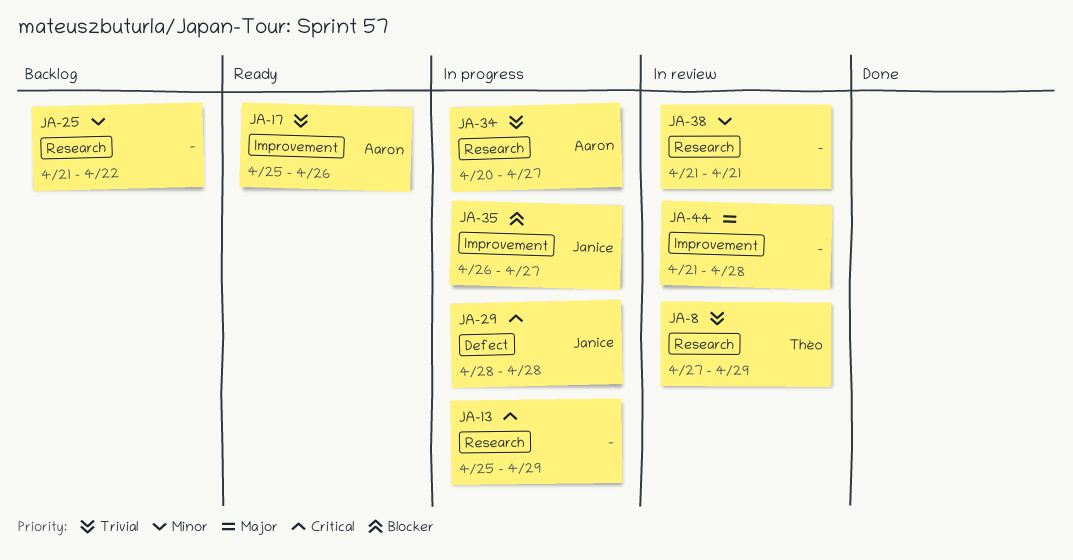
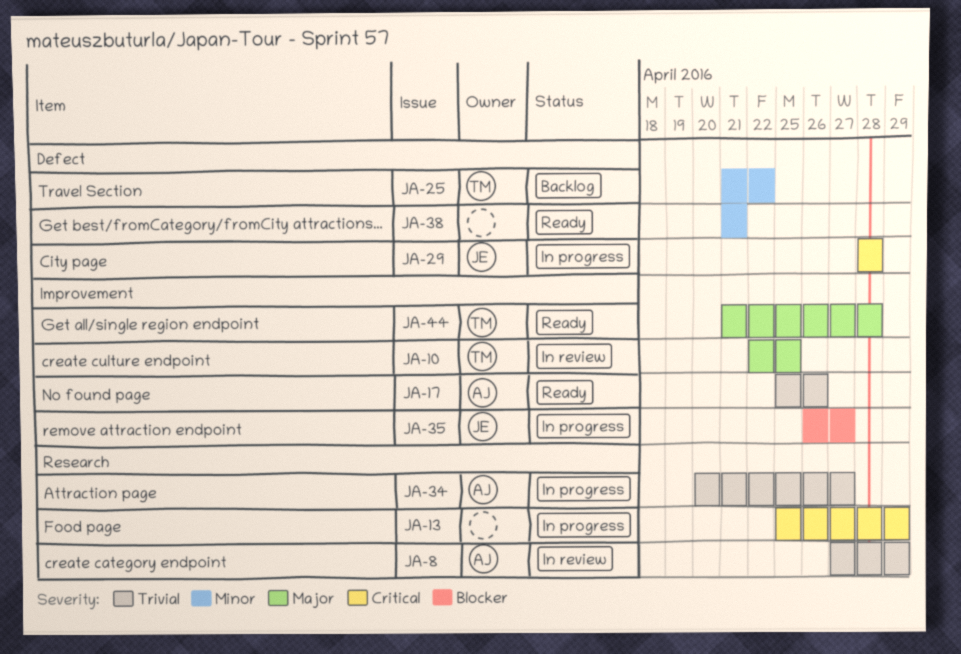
JA-8, owner: Théo -> Aaron
JA-10: none -> present
JA-25, owner: none -> Théo
JA-25, label: Research -> Defect
JA-38, status: In review -> Ready
JA-38, label: Research -> Defect
JA-44, status: In review -> Ready
JA-44, owner: none -> Théo

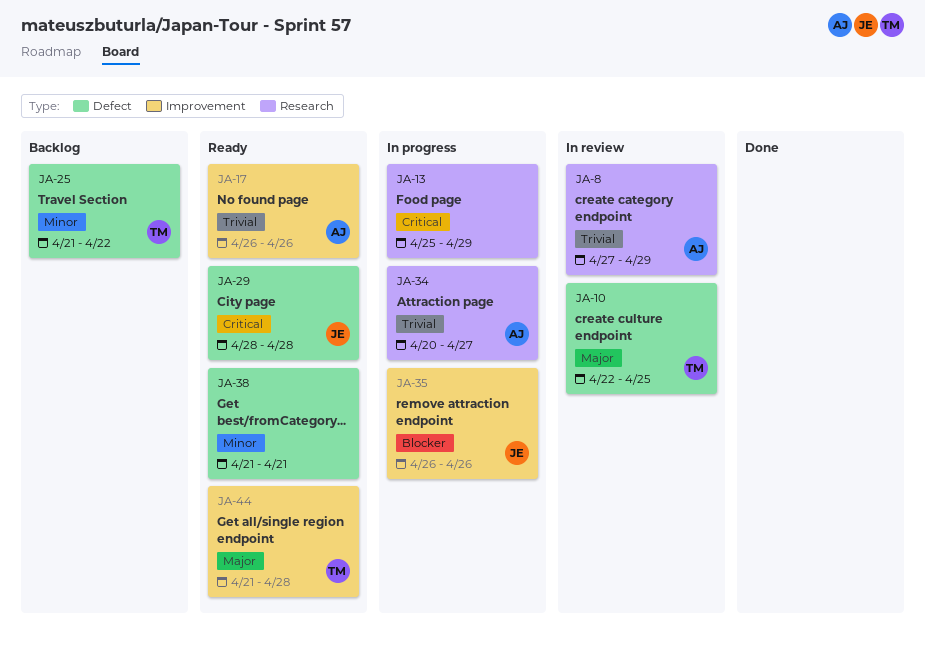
JA-10, label: Improvement -> Defect
JA-17, start: Apr 25 -> Apr 26
JA-29, status: In progress -> Ready
JA-35, due: Apr 27 -> Apr 26

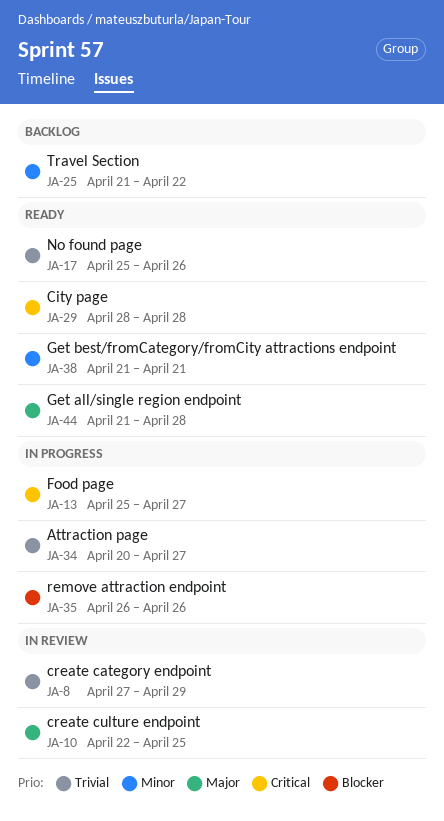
JA-13, due: Apr 29 -> Apr 27
JA-17, start: Apr 26 -> Apr 25

